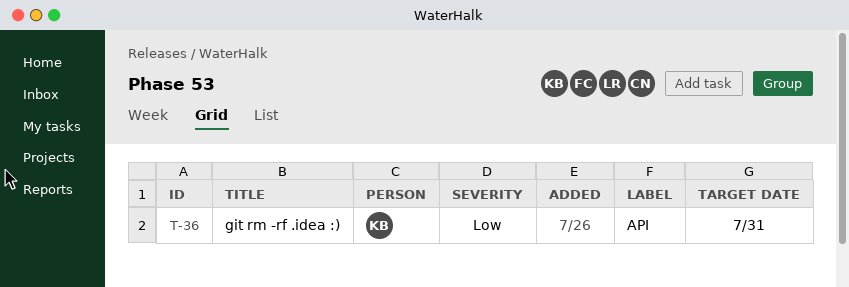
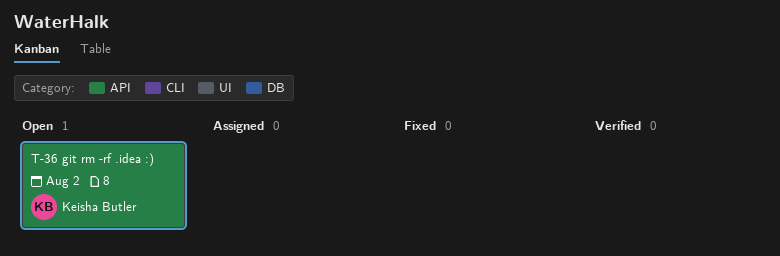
T-36, due: Jul 31 -> Aug 2

